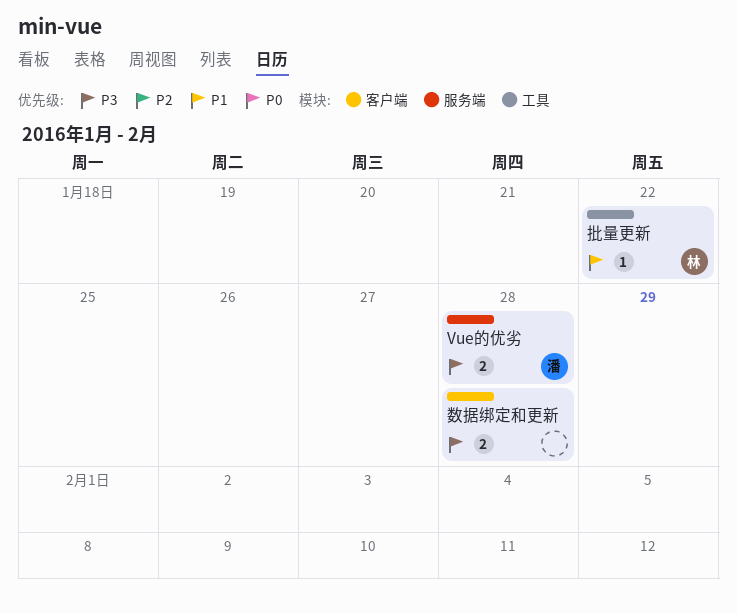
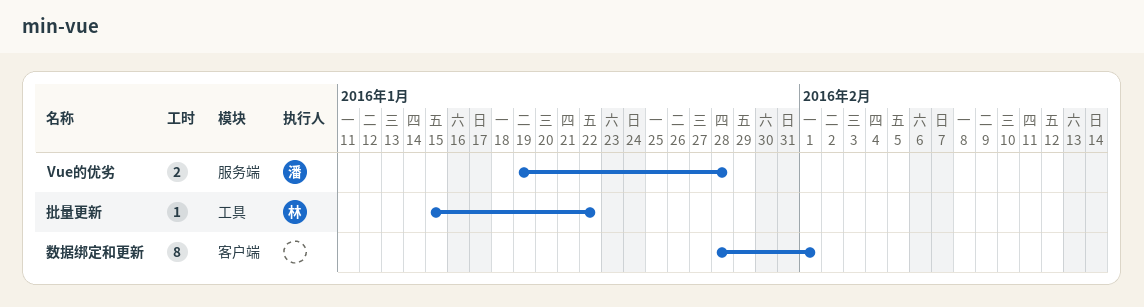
数据绑定和更新, estimate: 2 -> 8
数据绑定和更新, due: Jan 28 -> Feb 1

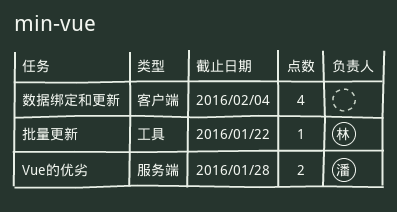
数据绑定和更新, estimate: 8 -> 4
数据绑定和更新, due: Feb 1 -> Feb 4

